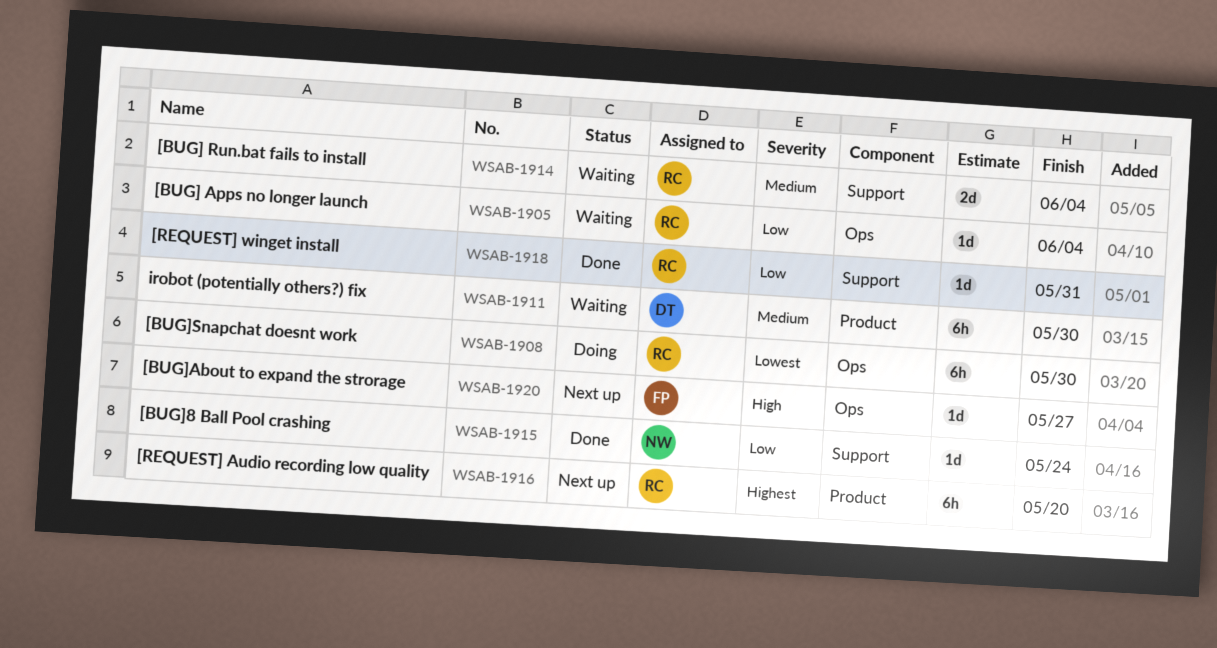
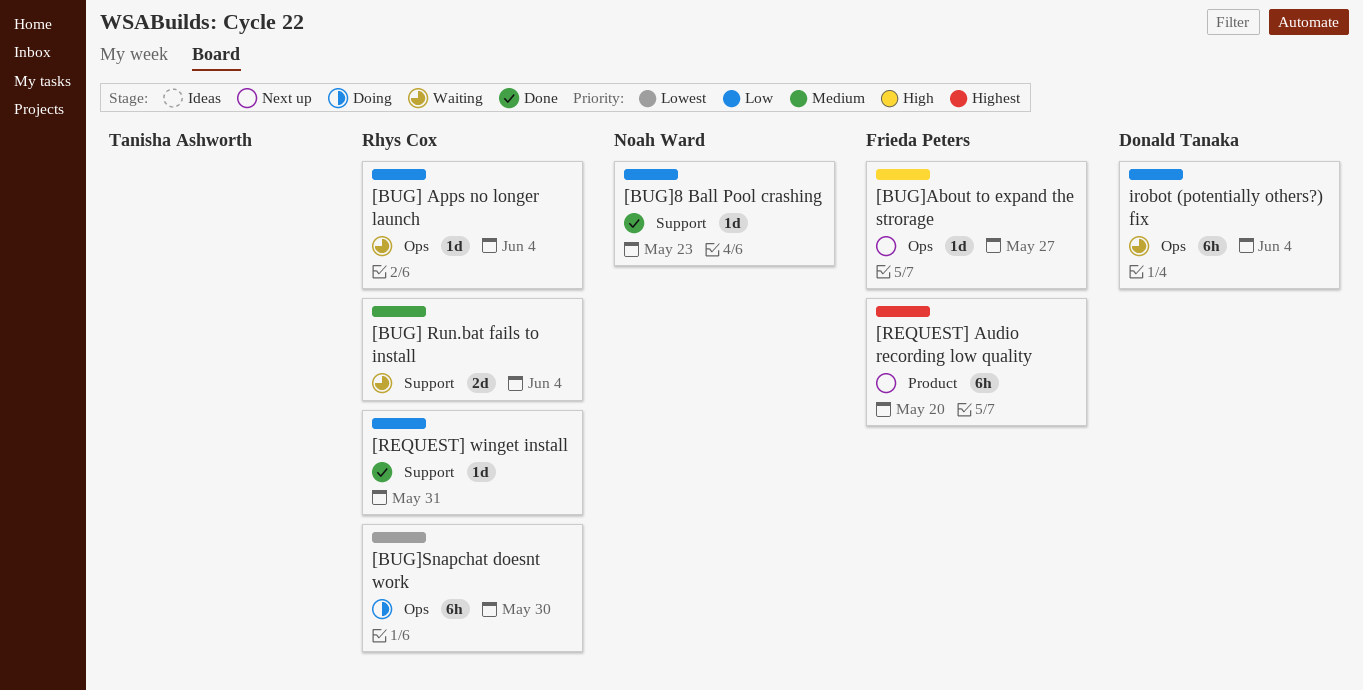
[BUG]8 Ball Pool crashing, due: May 24 -> May 23
[REQUEST] Audio recording low quality, owner: Rhys Cox -> Frieda Peters
irobot (potentially others?) fix, priority: Medium -> Low
irobot (potentially others?) fix, label: Product -> Ops
irobot (potentially others?) fix, due: May 30 -> Jun 4

